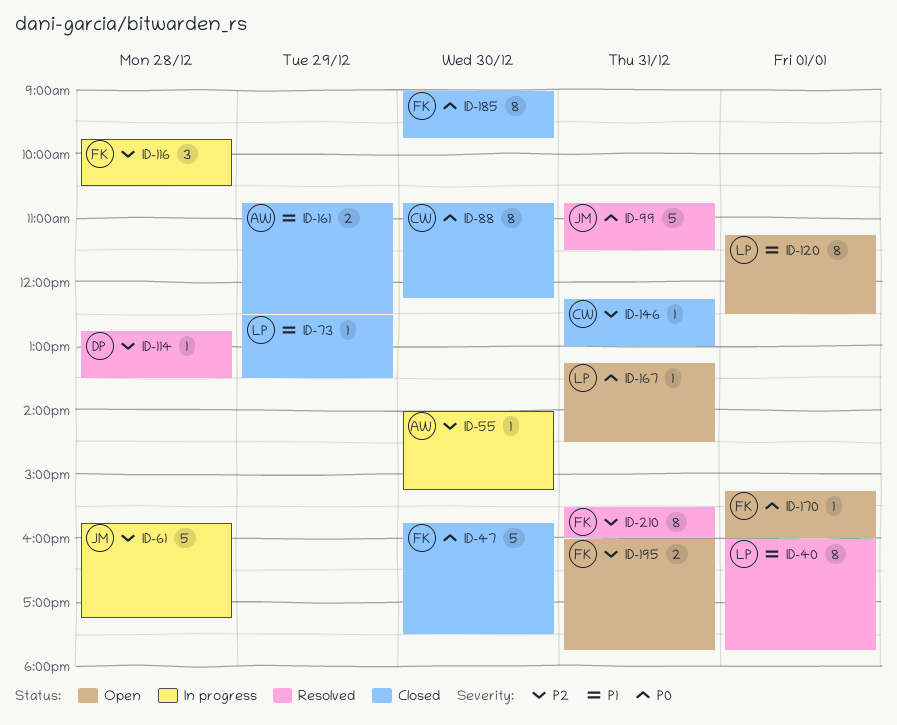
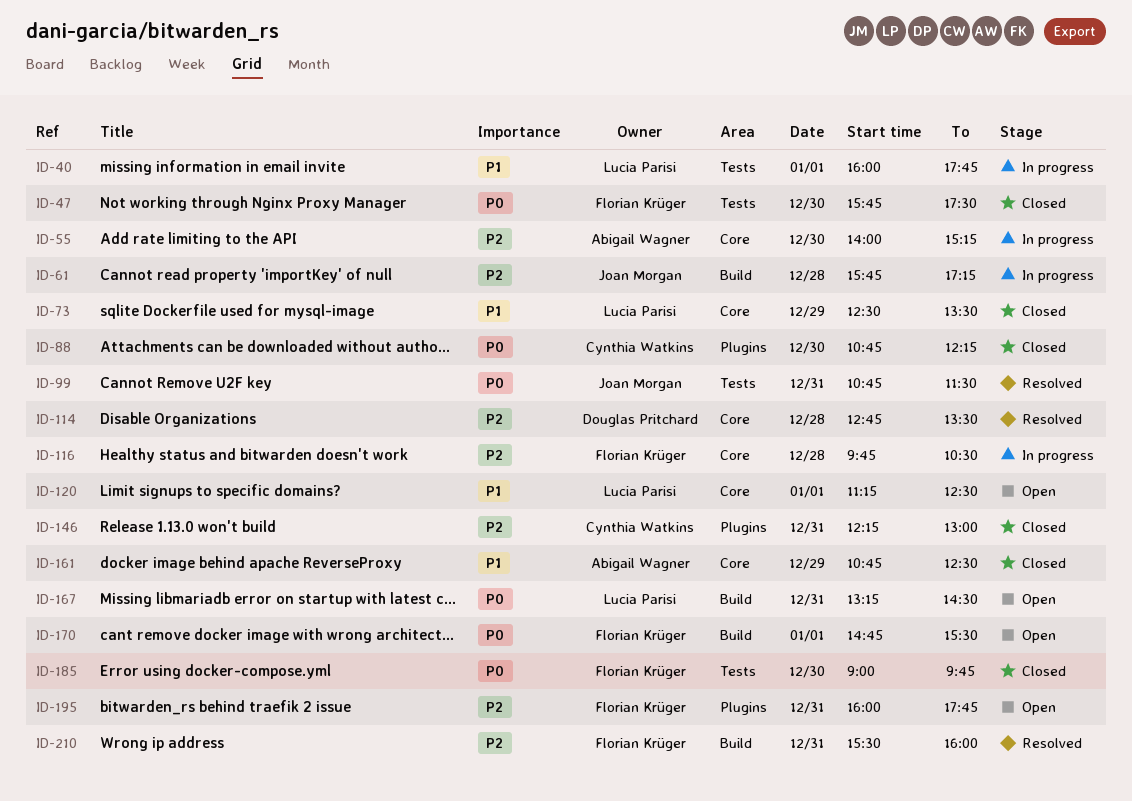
ID-40, status: Resolved -> In progress
ID-170, begins: 15:15 -> 14:45
ID-170, ends: 16:00 -> 15:30

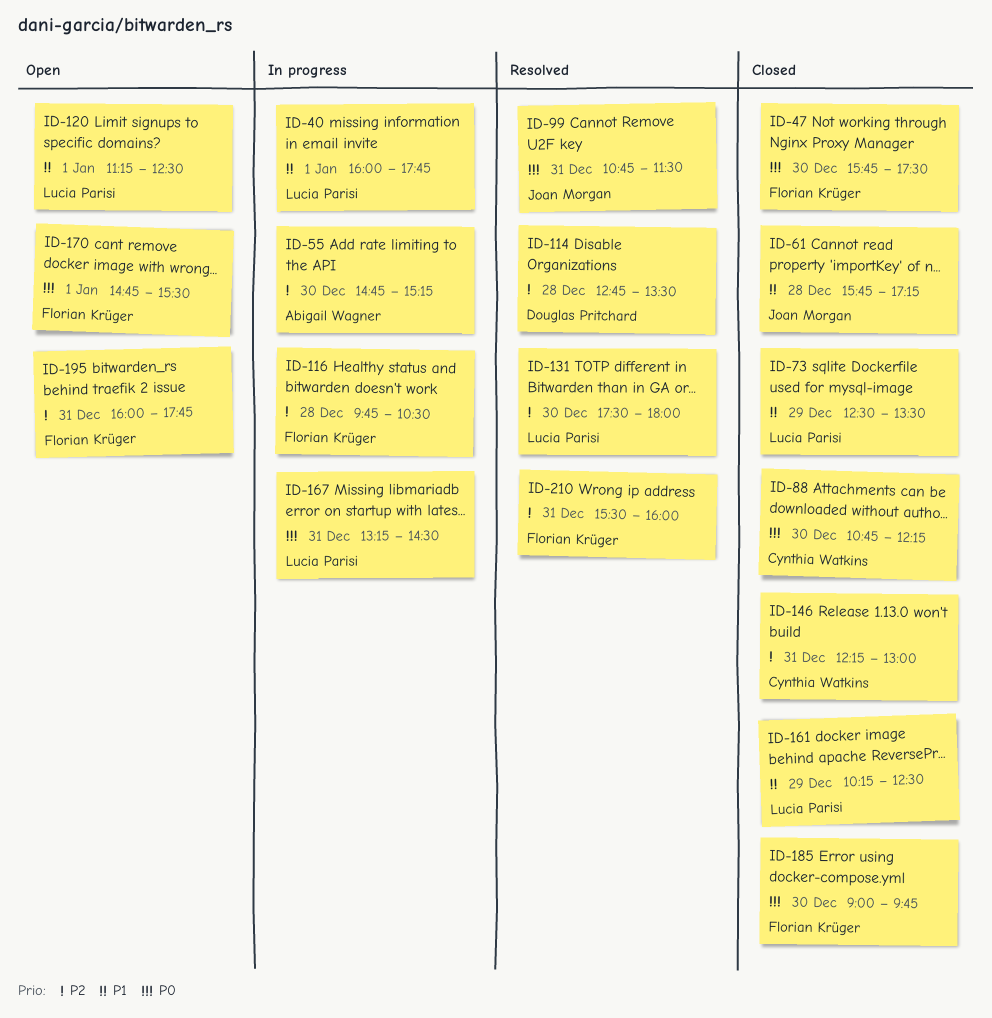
ID-55, begins: 14:00 -> 14:45
ID-61, status: In progress -> Closed
ID-61, priority: P2 -> P1
ID-131: none -> present
ID-161, owner: Abigail Wagner -> Lucia Parisi
ID-161, begins: 10:45 -> 10:15
ID-167, status: Open -> In progress

